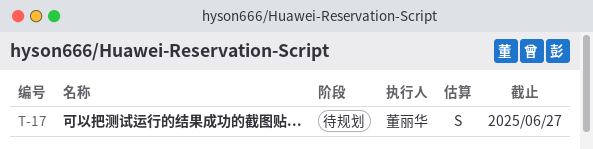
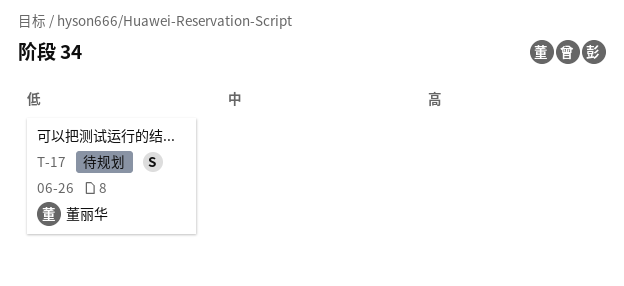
T-17, due: Jun 27 -> Jun 26

